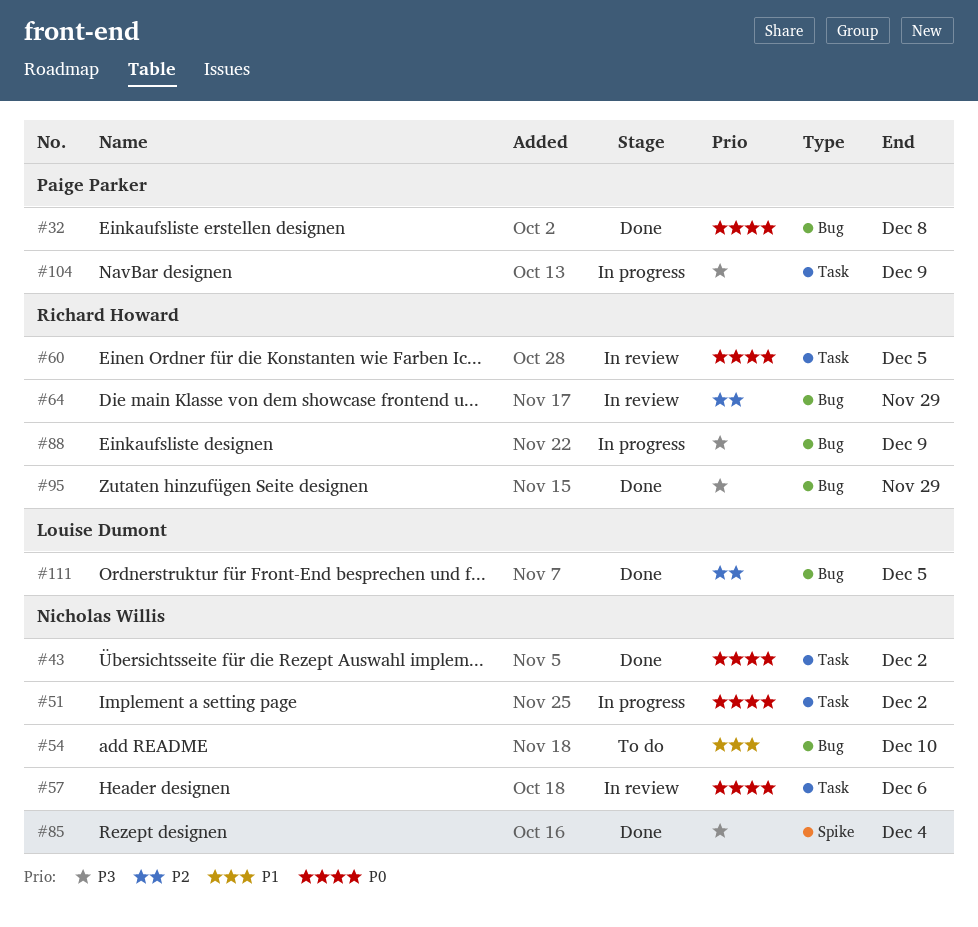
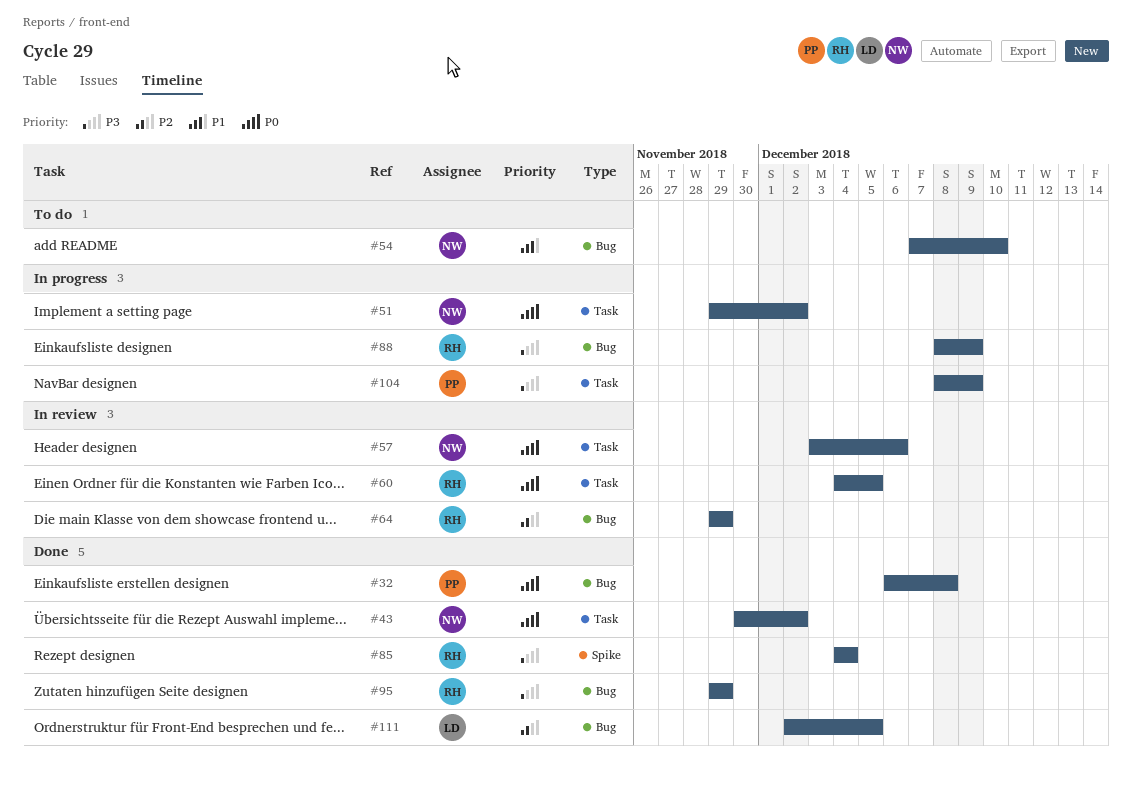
#85, owner: Nicholas Willis -> Richard Howard

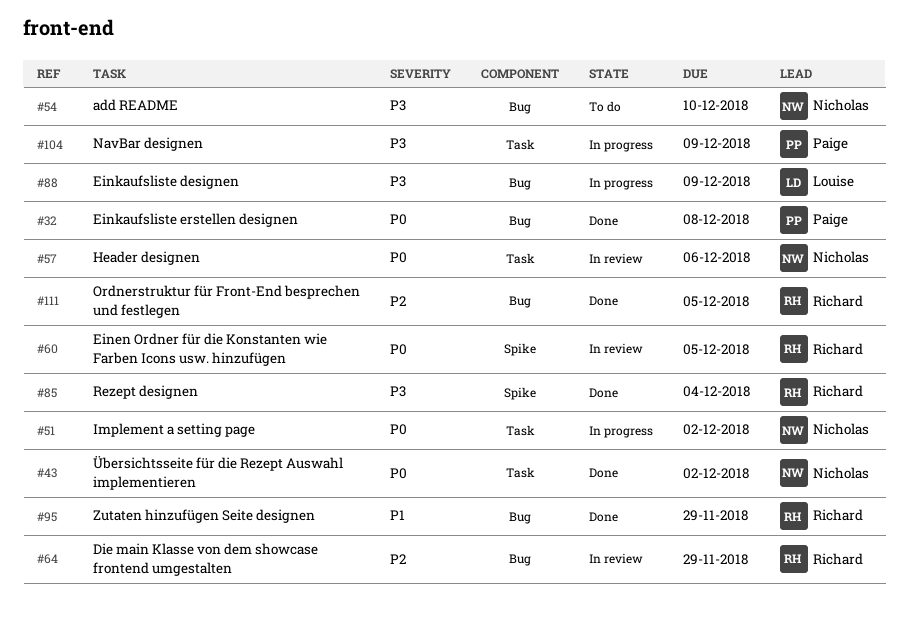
#54, priority: P1 -> P3
#60, label: Task -> Spike
#88, owner: Richard -> Louise
#95, priority: P3 -> P1
#111, owner: Louise -> Richard

